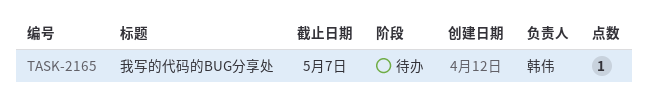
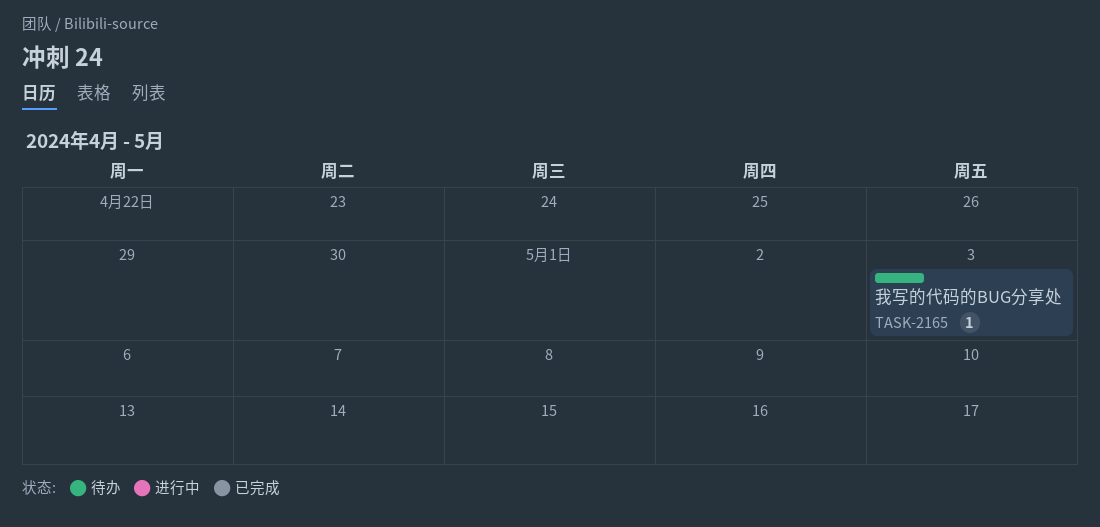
TASK-2165, due: May 7 -> May 3

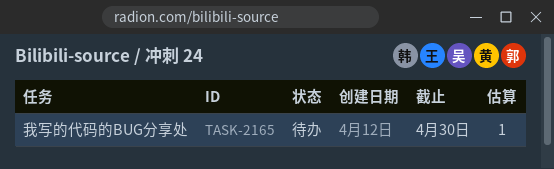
TASK-2165, due: May 3 -> Apr 30

